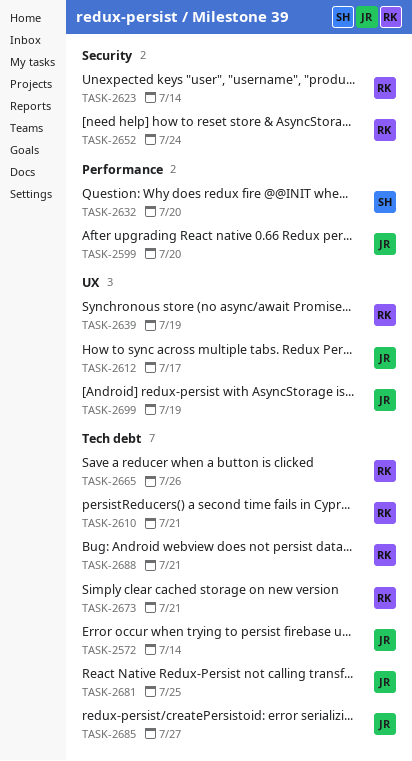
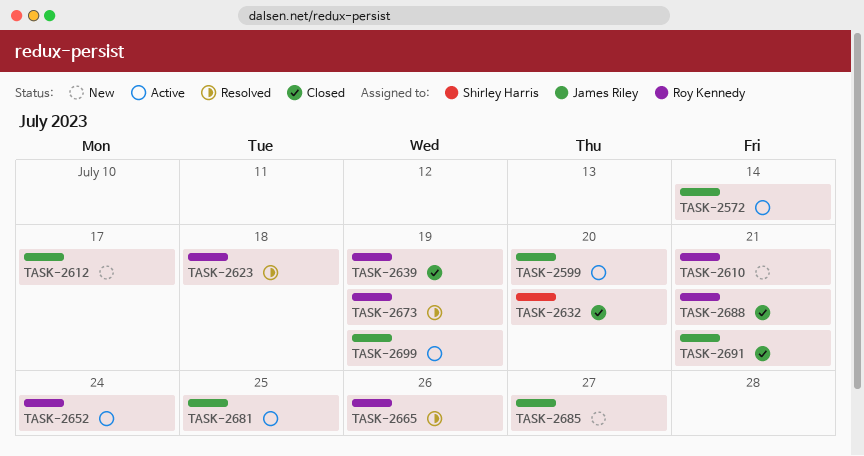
TASK-2623, due: Jul 14 -> Jul 18
TASK-2673, due: Jul 21 -> Jul 19
TASK-2691: none -> present

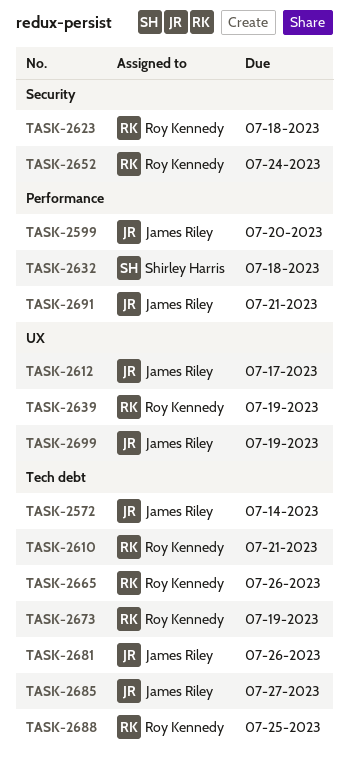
TASK-2632, due: Jul 20 -> Jul 18
TASK-2681, due: Jul 25 -> Jul 26
TASK-2688, due: Jul 21 -> Jul 25

